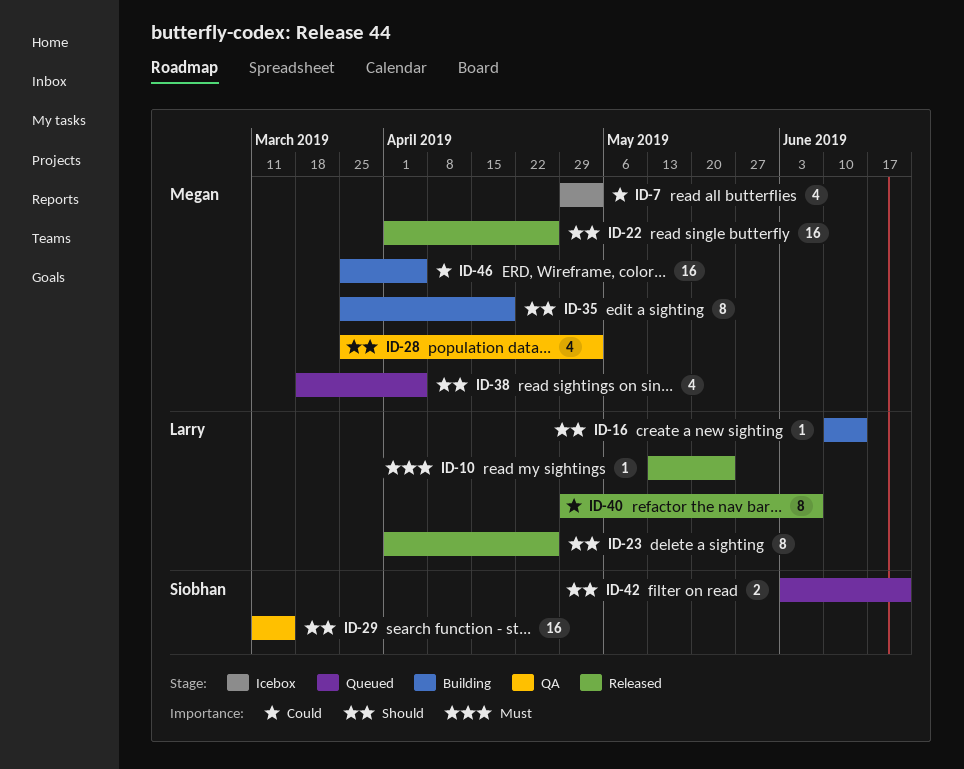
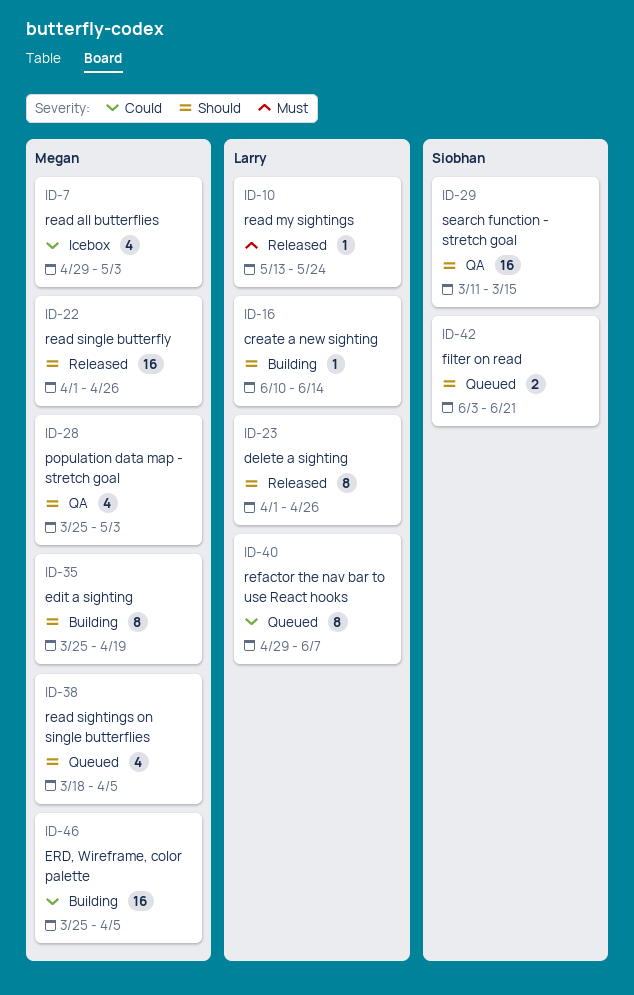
ID-40, status: Released -> Queued

